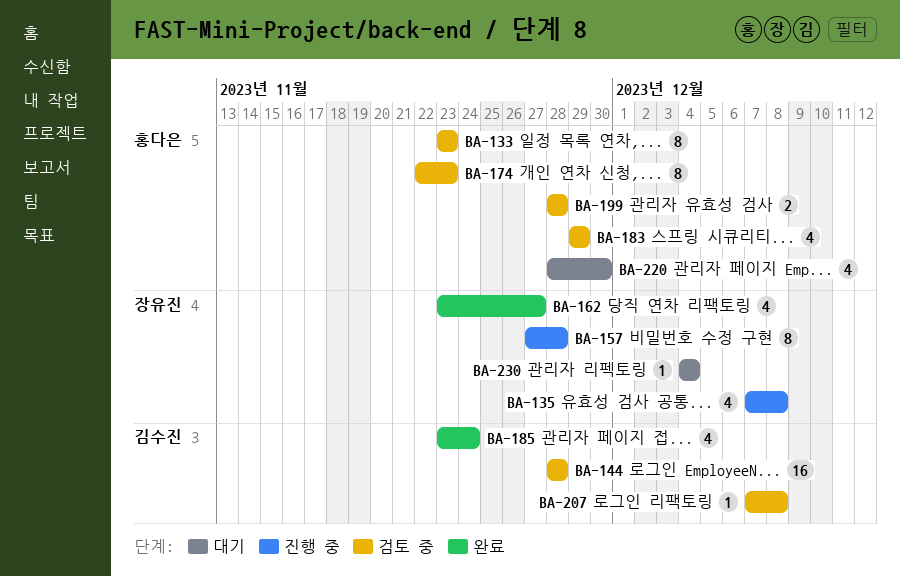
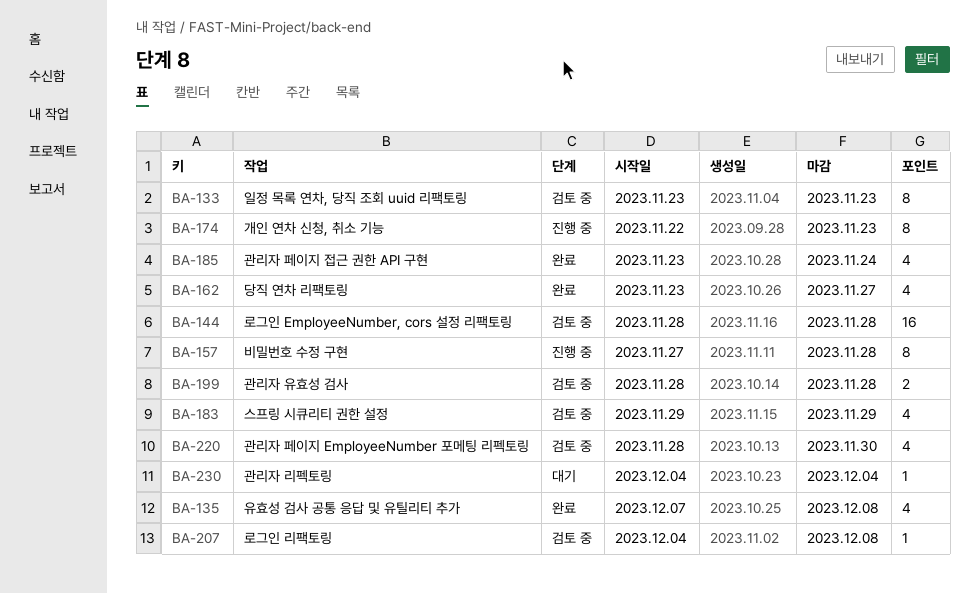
BA-135, status: 진행 중 -> 완료
BA-174, status: 검토 중 -> 진행 중
BA-207, start: Dec 7 -> Dec 4
BA-220, status: 대기 -> 검토 중

